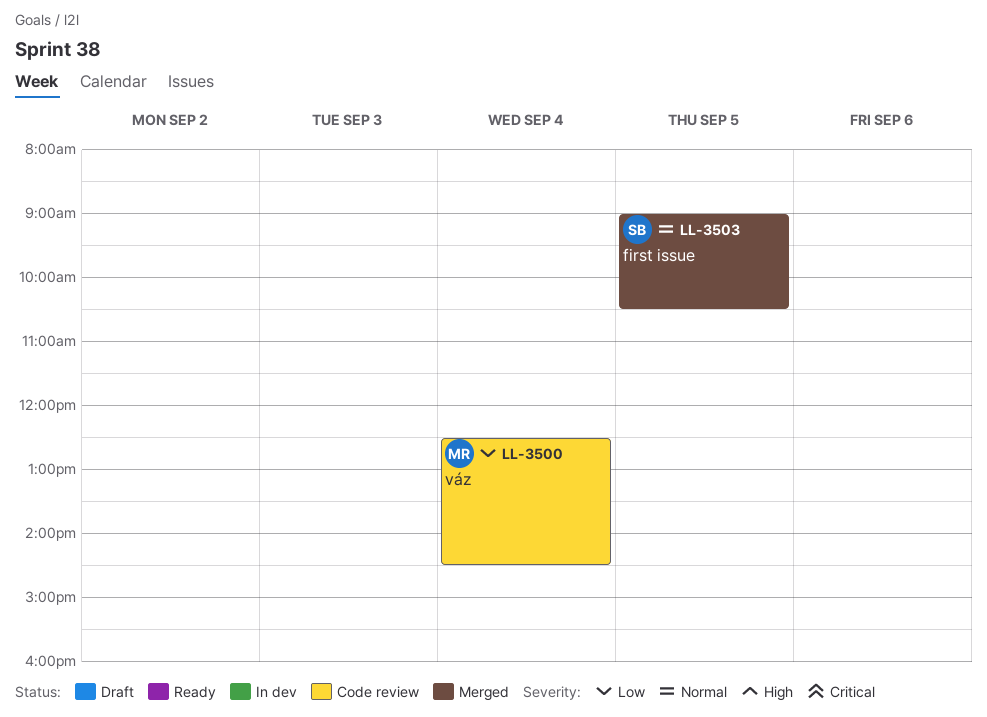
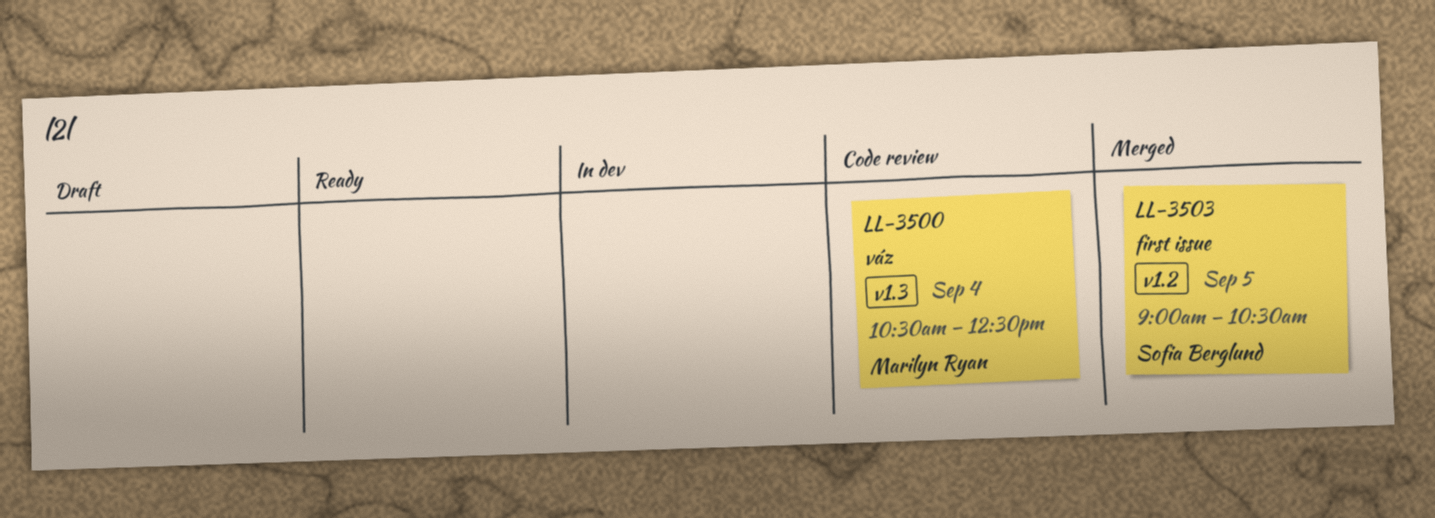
LL-3500, begins: 12:30 -> 10:30
LL-3500, ends: 14:30 -> 12:30

